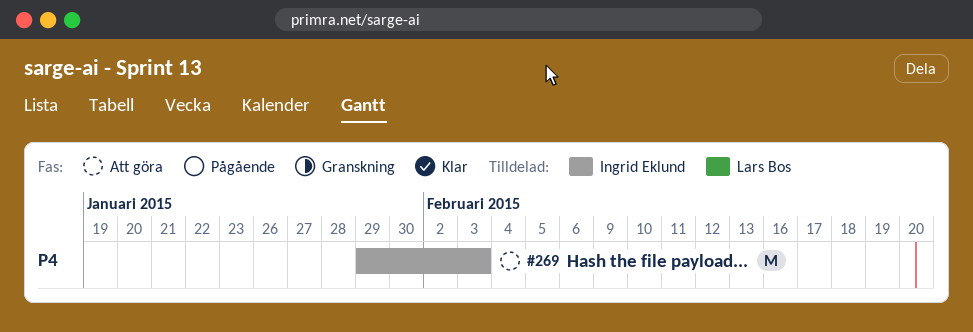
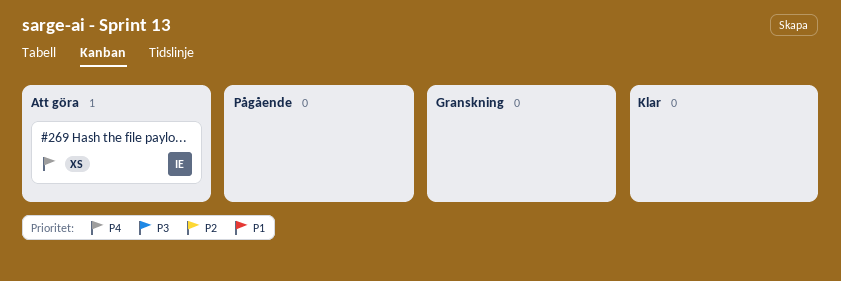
#269, estimate: M -> XS

